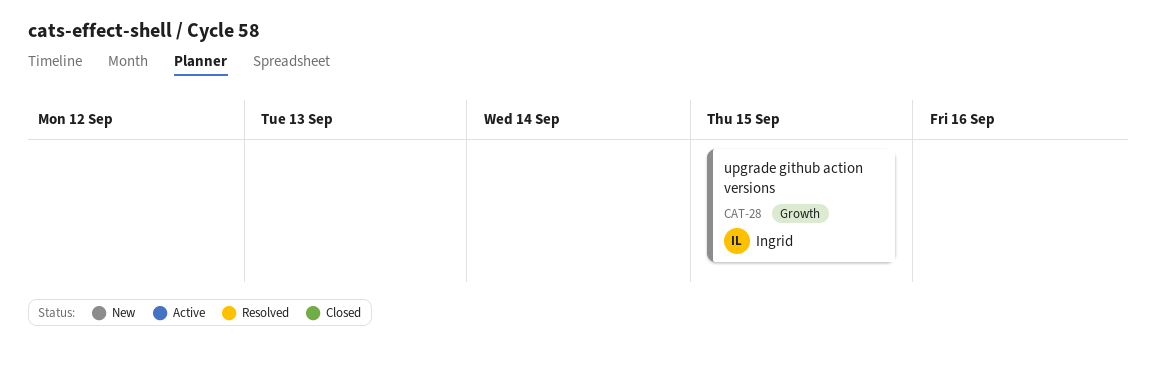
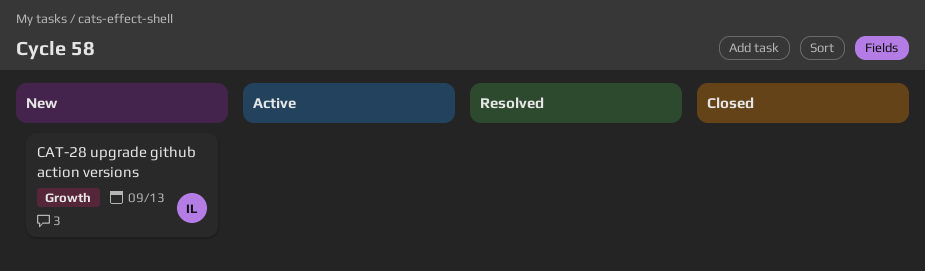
CAT-28, due: Sep 15 -> Sep 13

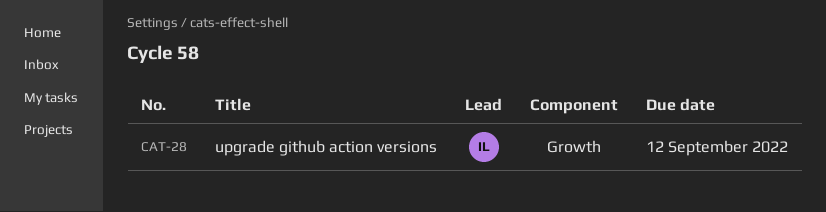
CAT-28, due: Sep 13 -> Sep 12

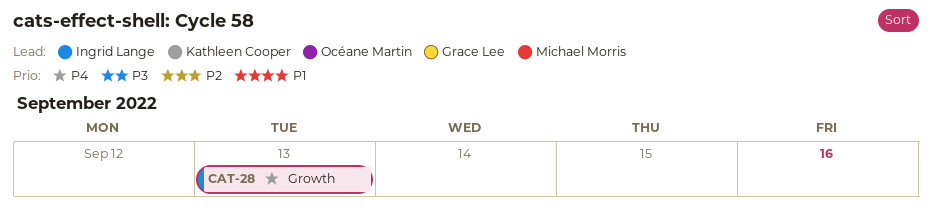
CAT-28, due: Sep 12 -> Sep 13

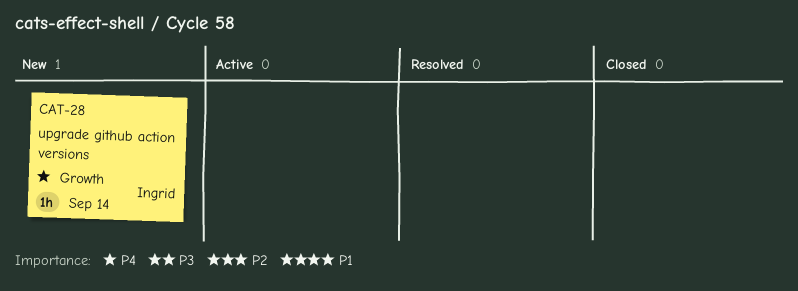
CAT-28, due: Sep 13 -> Sep 14

